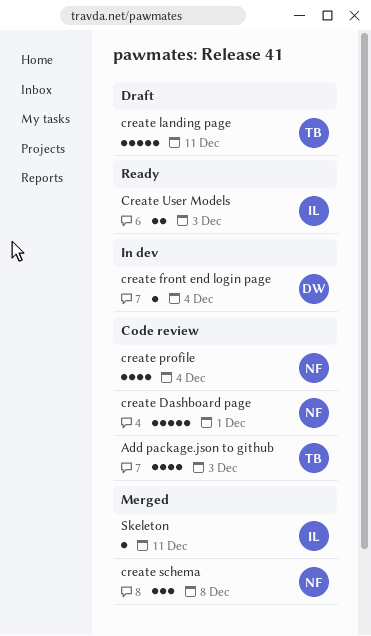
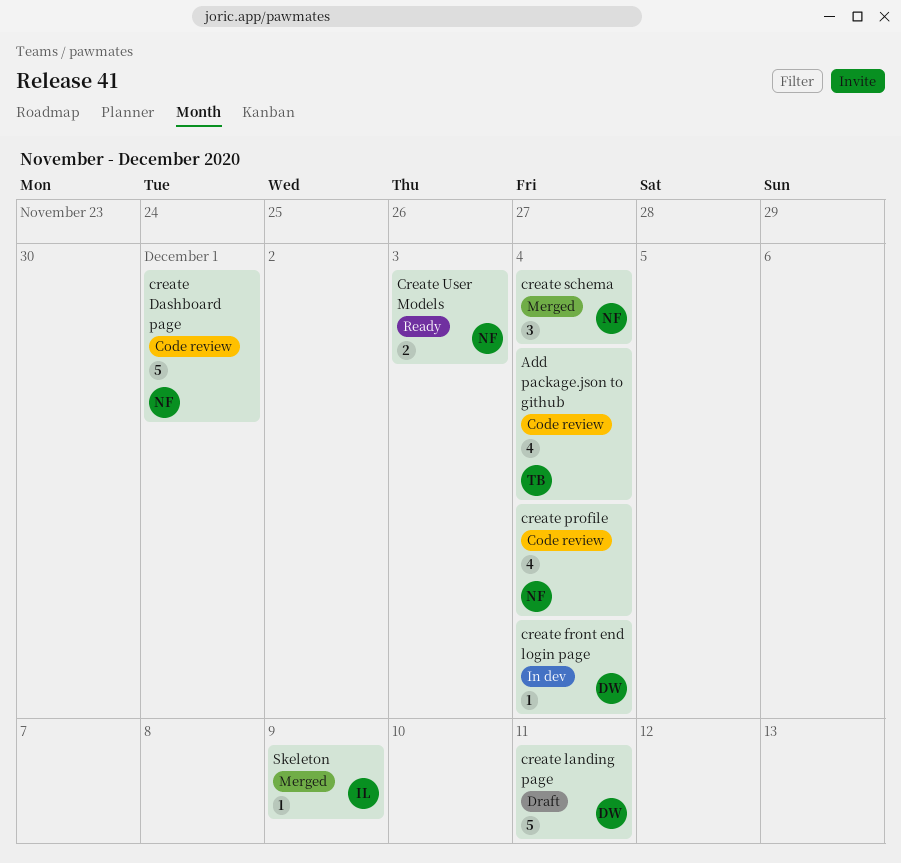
Add package.json to github, due: Dec 3 -> Dec 4
create landing page, owner: TB -> DW
create schema, due: Dec 8 -> Dec 4
Create User Models, owner: IL -> NF
Skeleton, due: Dec 11 -> Dec 9

